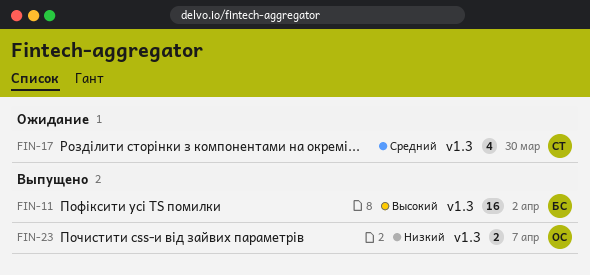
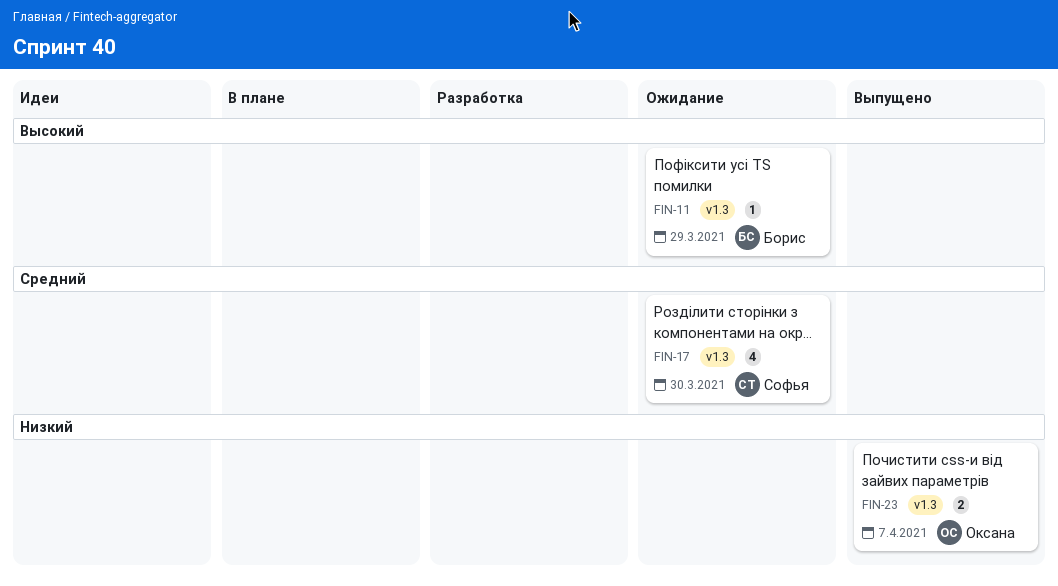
FIN-11, status: Выпущено -> Ожидание
FIN-11, estimate: 16 -> 1
FIN-11, due: Apr 2 -> Mar 29

